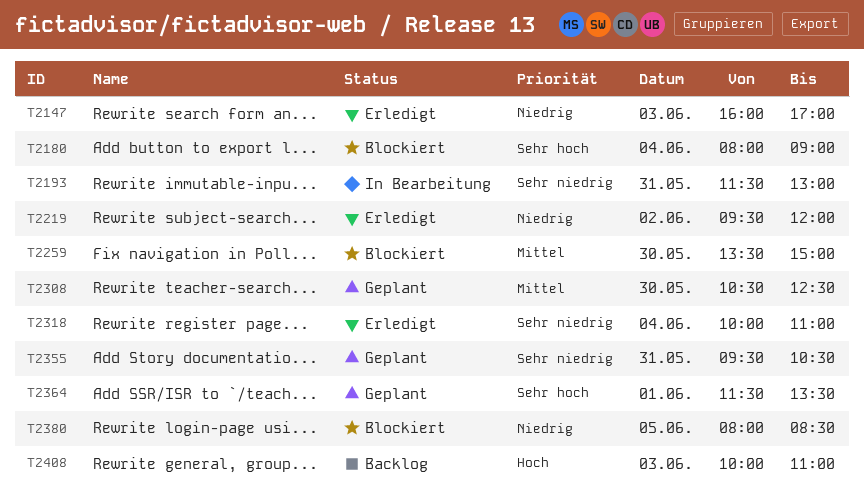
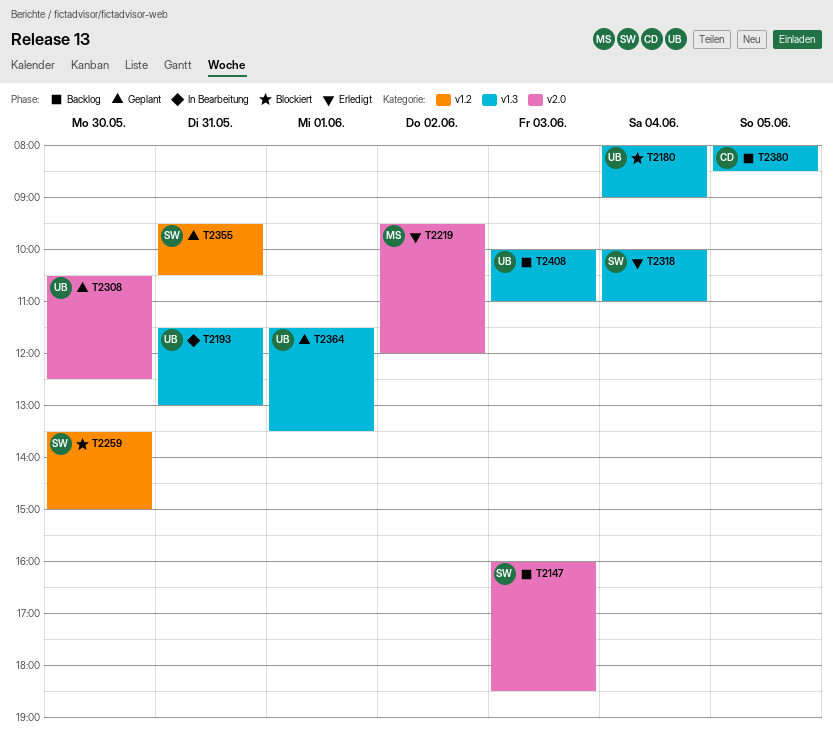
T2147, status: Erledigt -> Backlog
T2147, ends: 17:00 -> 18:30
T2380, status: Blockiert -> Backlog

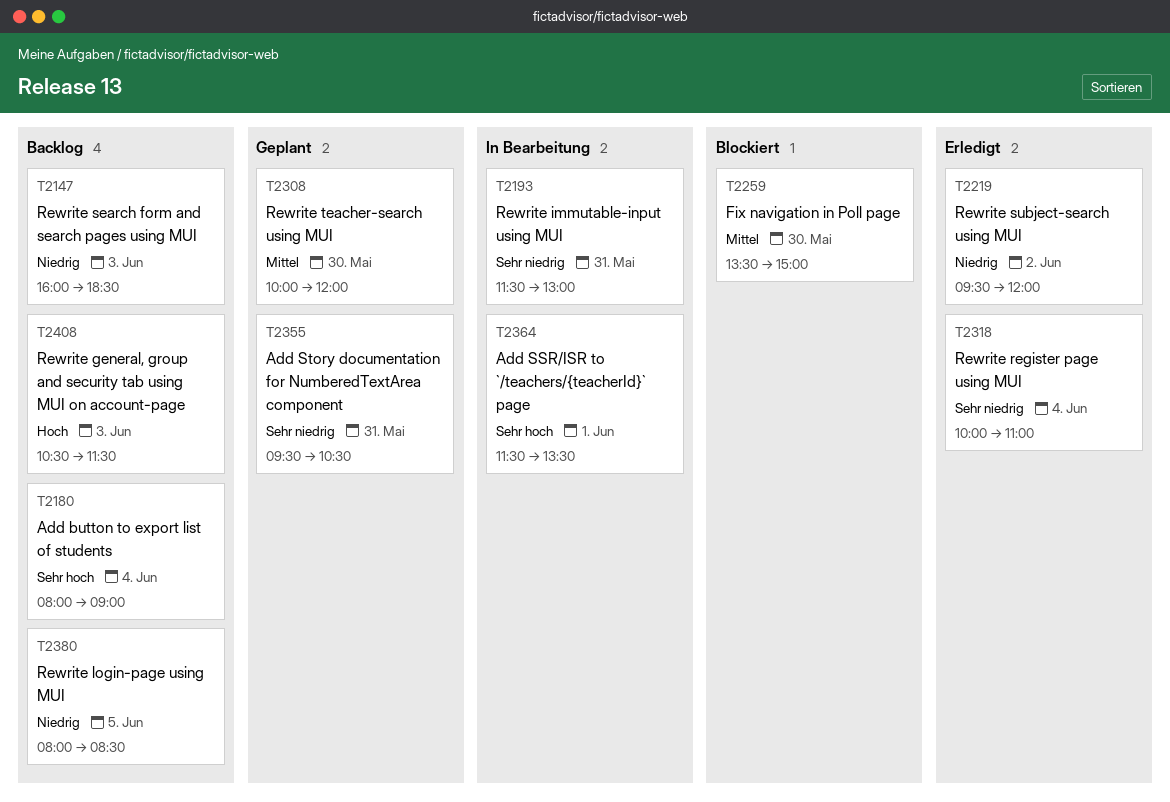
T2180, status: Blockiert -> Backlog
T2308, begins: 10:30 -> 10:00
T2308, ends: 12:30 -> 12:00
T2364, status: Geplant -> In Bearbeitung
T2408, begins: 10:00 -> 10:30
T2408, ends: 11:00 -> 11:30

